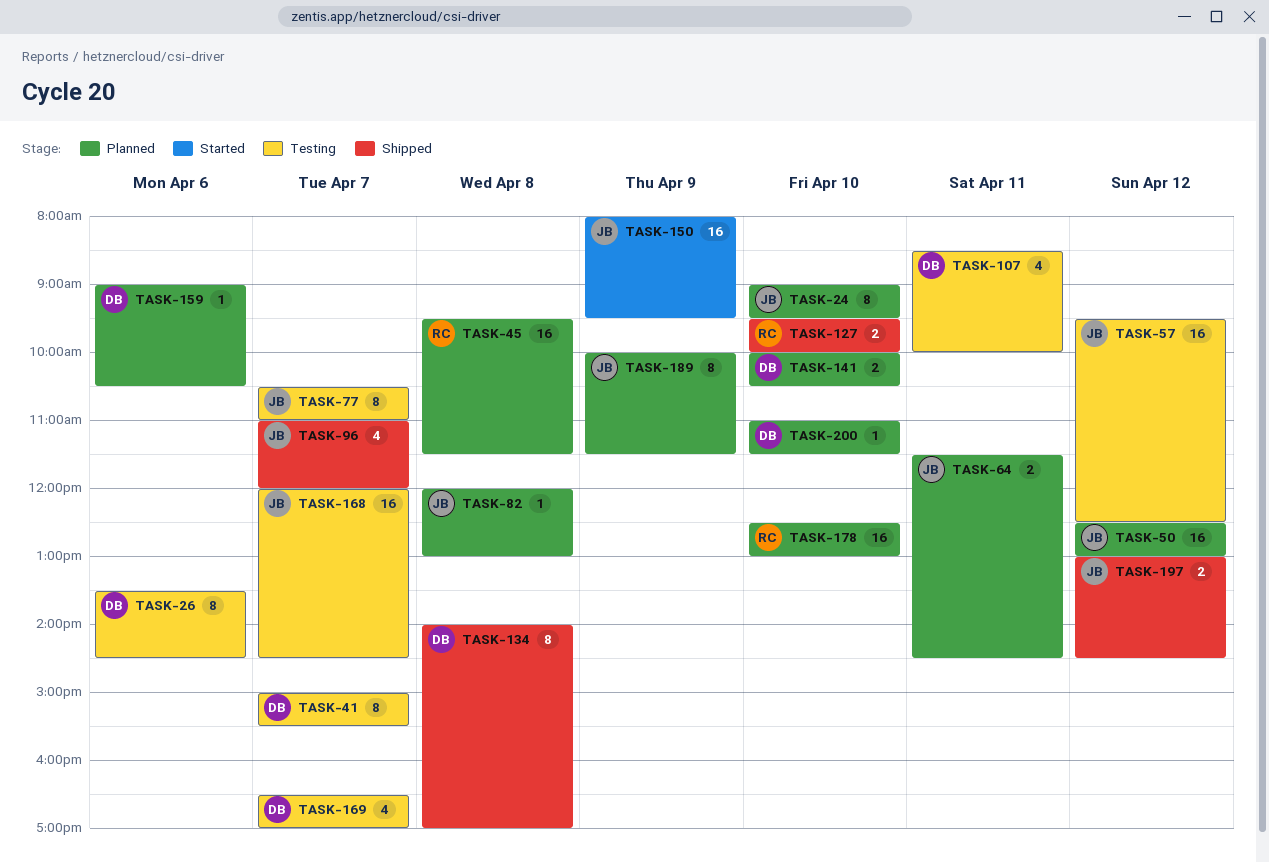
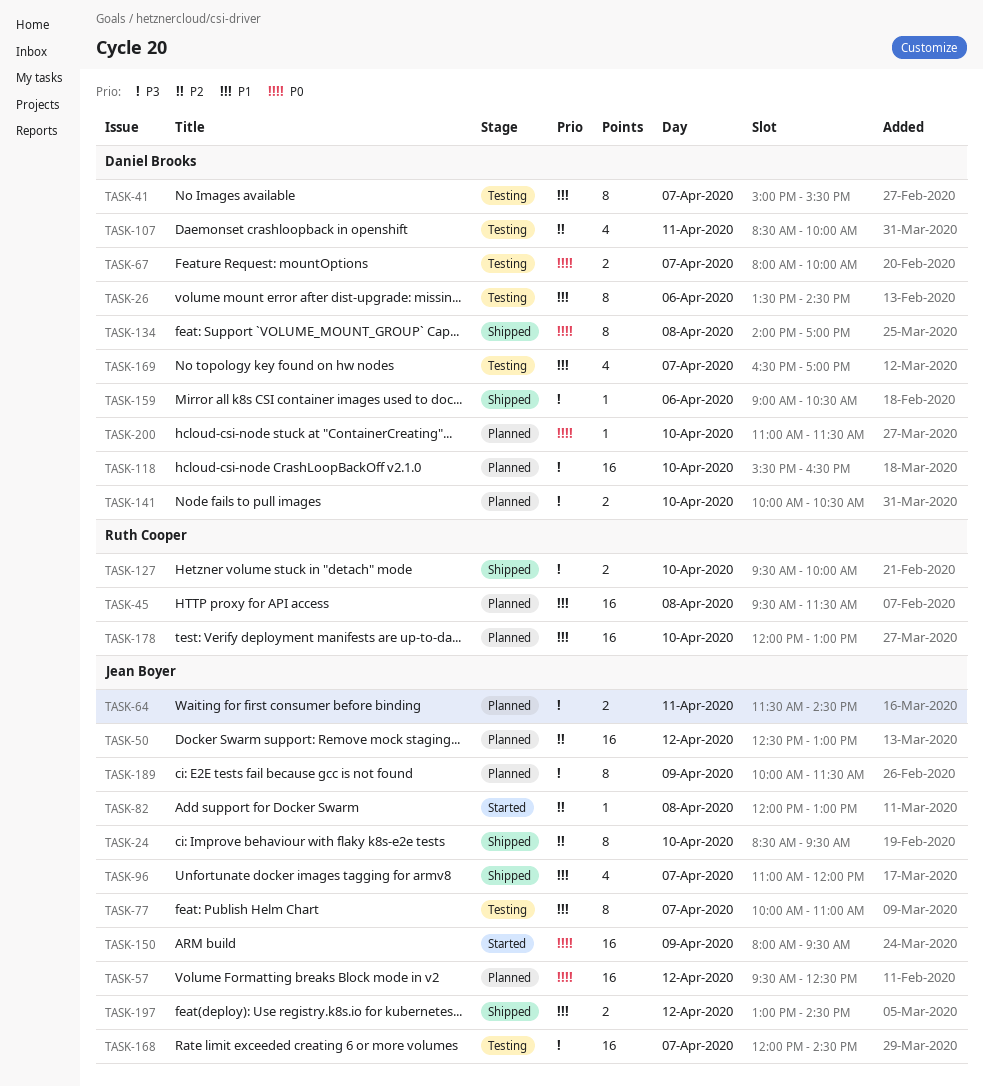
TASK-24, status: Planned -> Shipped
TASK-24, begins: 09:00 -> 08:30
TASK-57, status: Testing -> Planned
TASK-67: none -> present
TASK-77, begins: 10:30 -> 10:00
TASK-82, status: Planned -> Started
TASK-118: none -> present
TASK-159, status: Planned -> Shipped
TASK-178, begins: 12:30 -> 12:00

